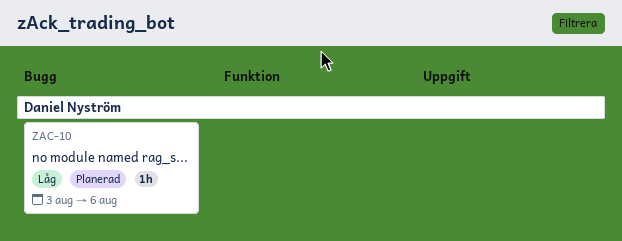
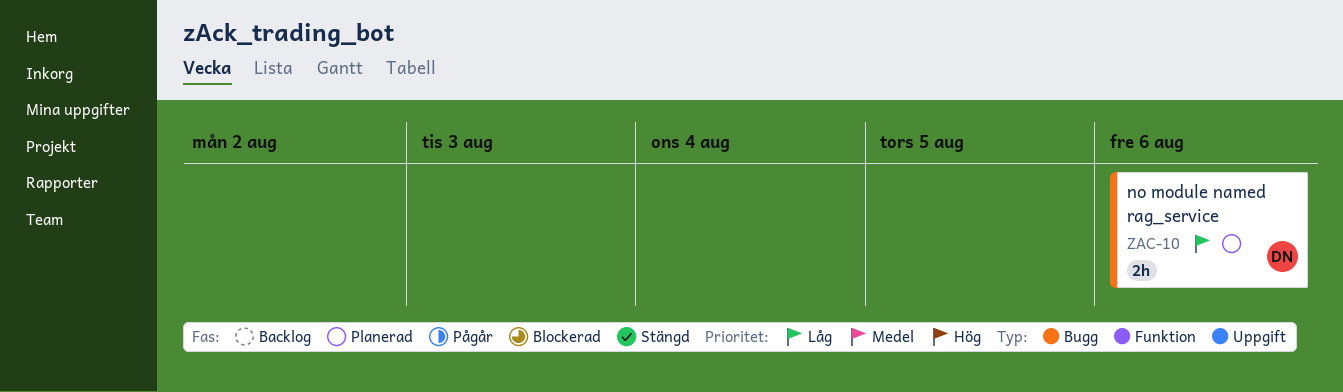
ZAC-10, estimate: 1h -> 2h

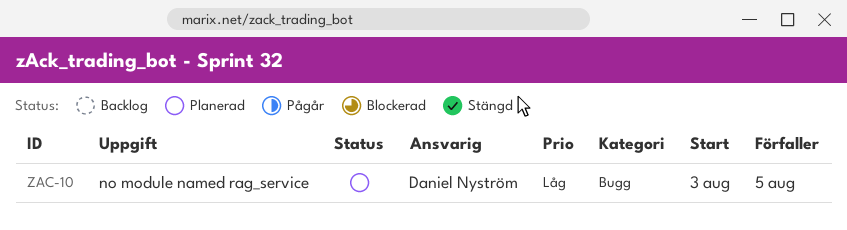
ZAC-10, due: Aug 6 -> Aug 5

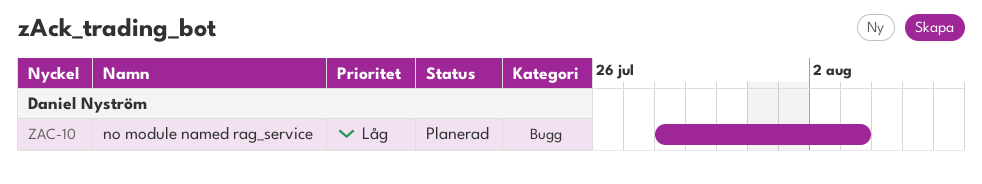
ZAC-10, start: Aug 3 -> Jul 28
ZAC-10, due: Aug 5 -> Aug 3

